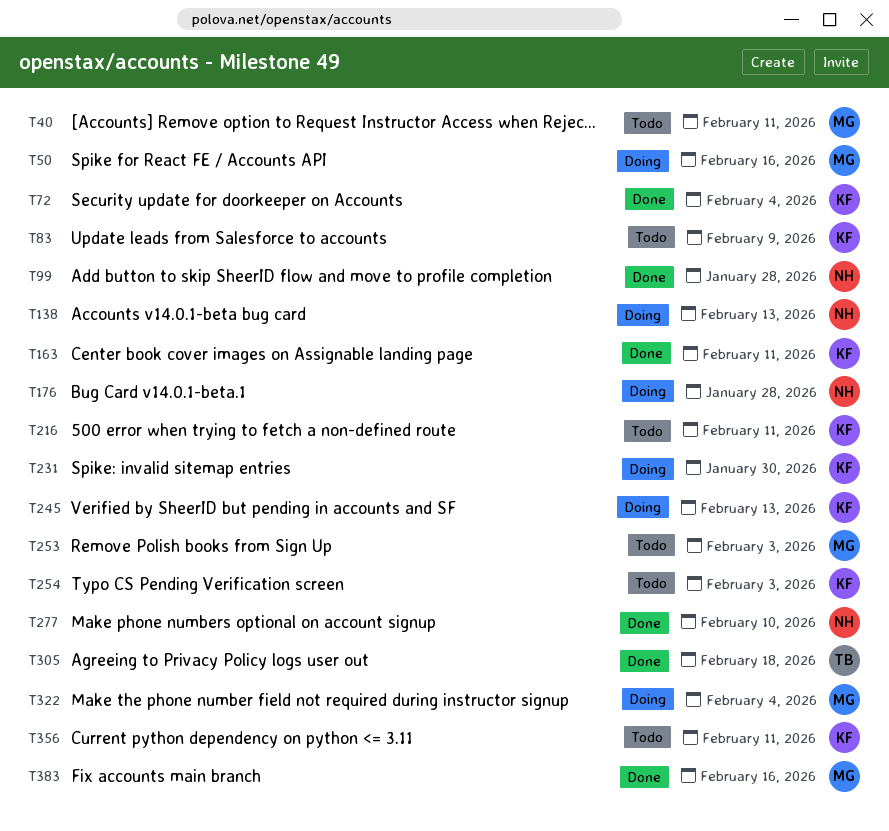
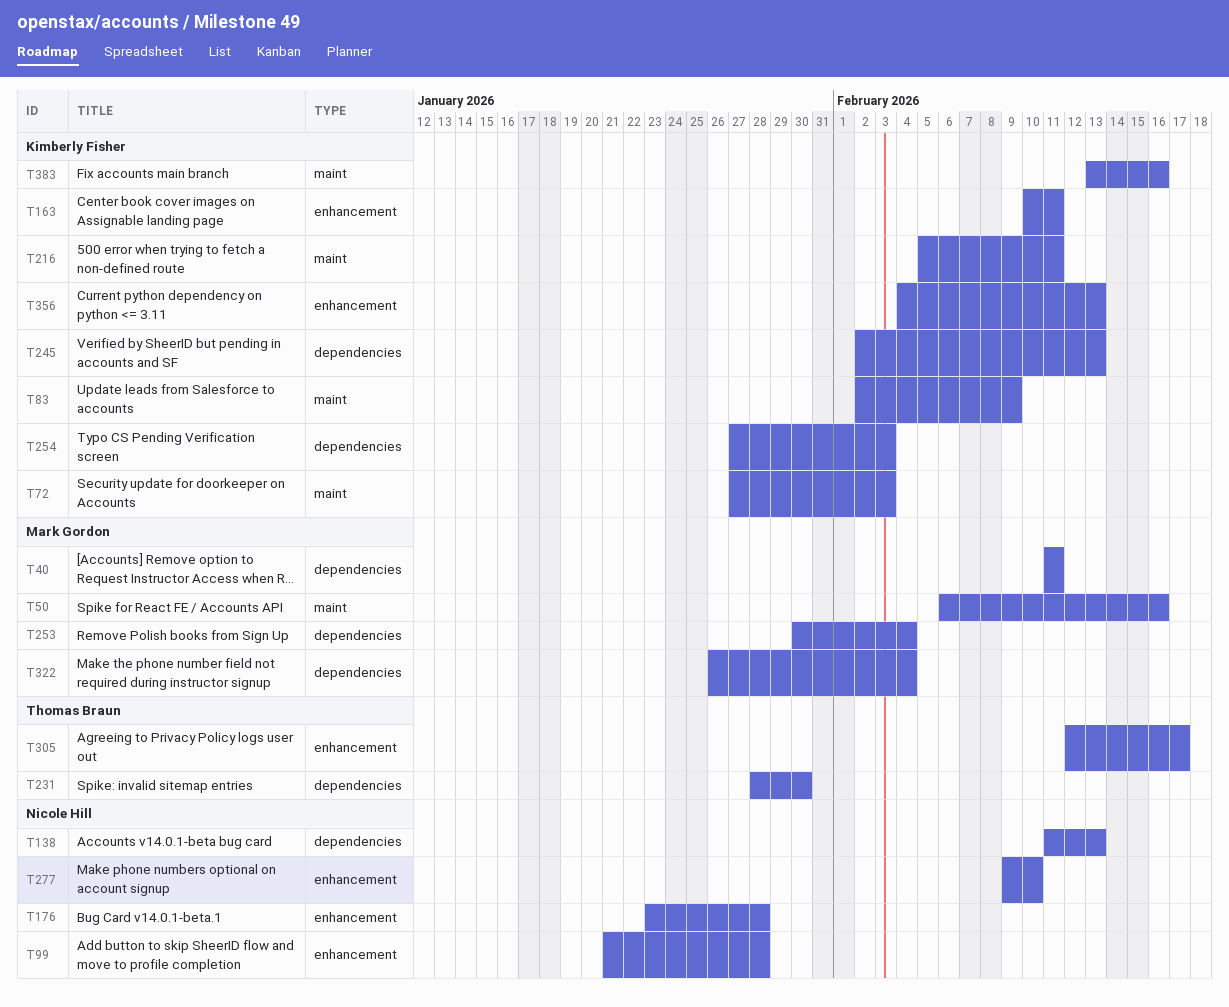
T72, due: Feb 4 -> Feb 3
T231, owner: Kimberly Fisher -> Thomas Braun
T253, due: Feb 3 -> Feb 4
T305, due: Feb 18 -> Feb 17
T356, due: Feb 11 -> Feb 13
T383, owner: Mark Gordon -> Kimberly Fisher

